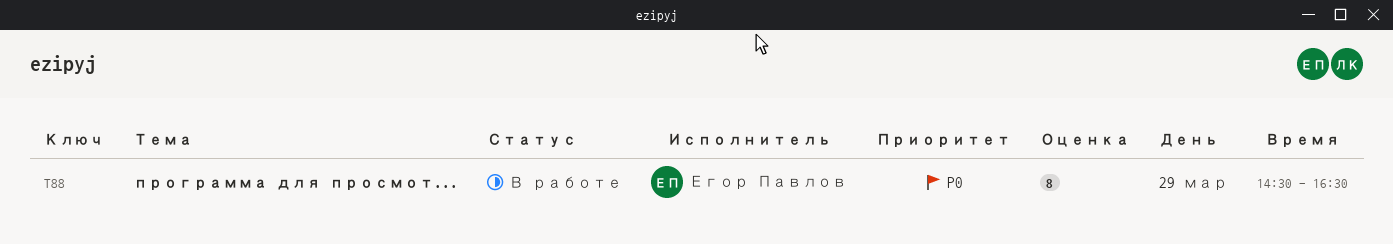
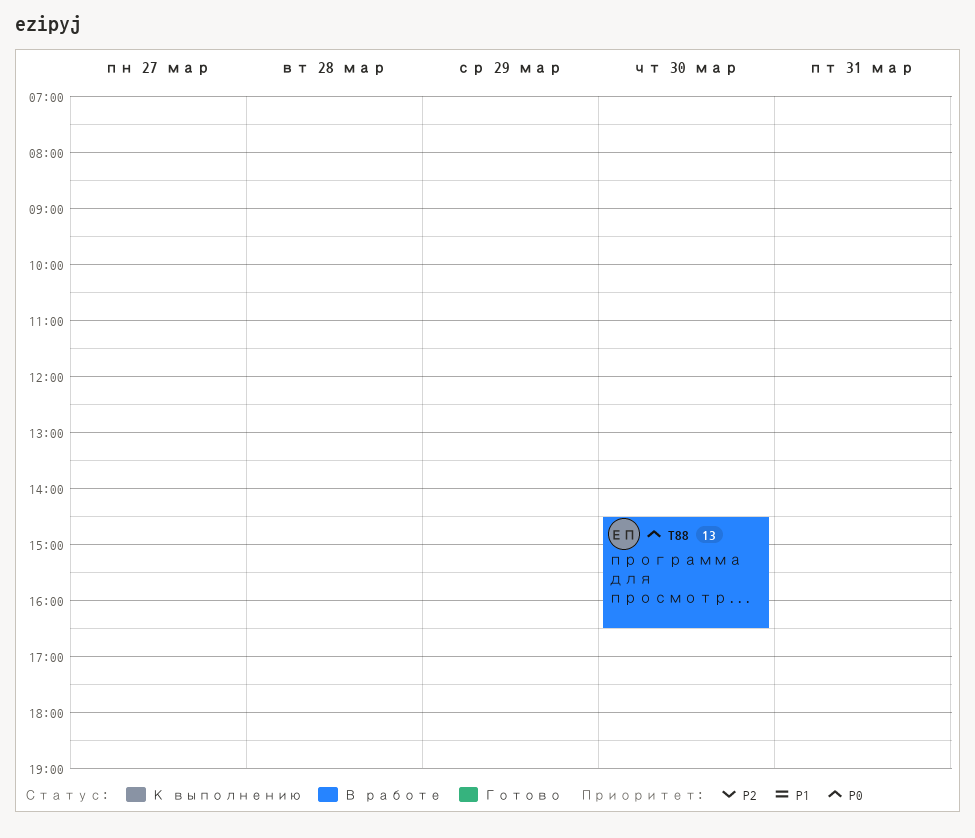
T88, estimate: 8 -> 13
T88, day: Mar 29 -> Mar 30

